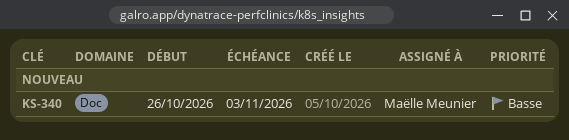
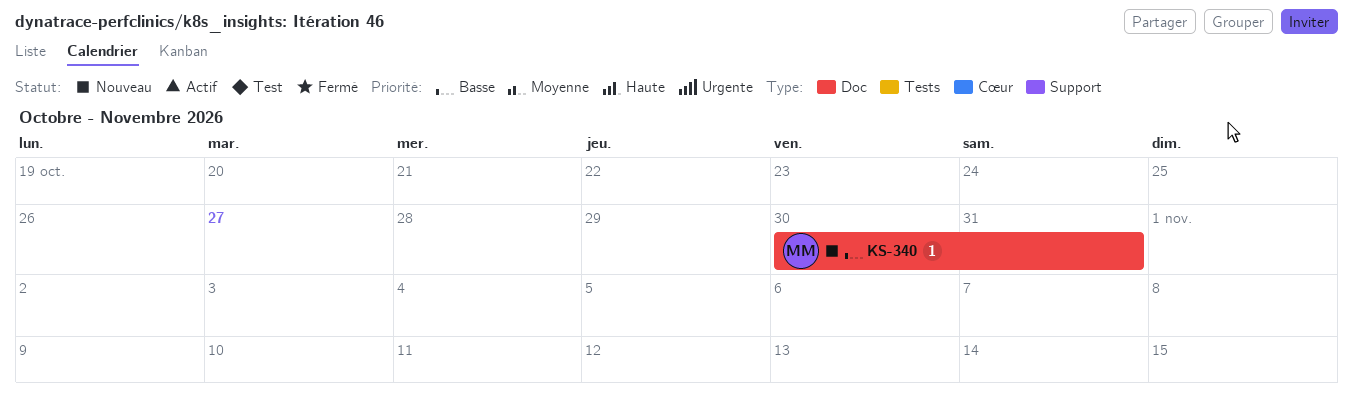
KS-340, start: Oct 26 -> Oct 30
KS-340, due: Nov 3 -> Oct 31

